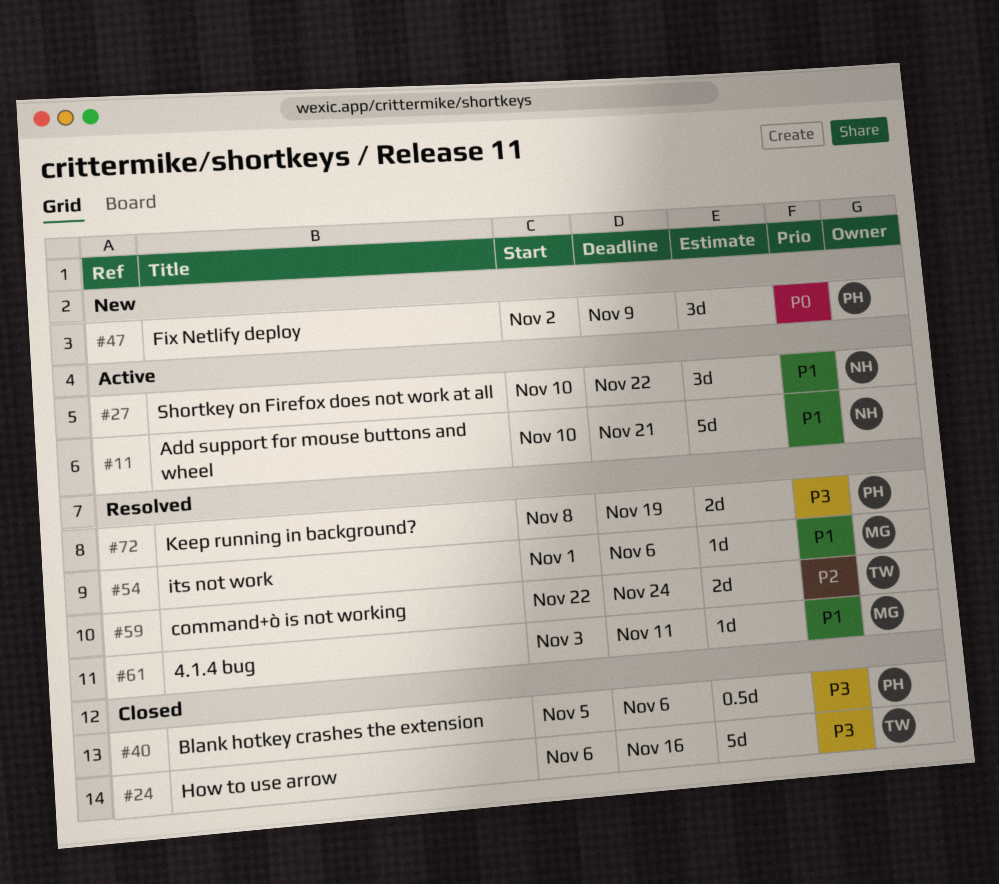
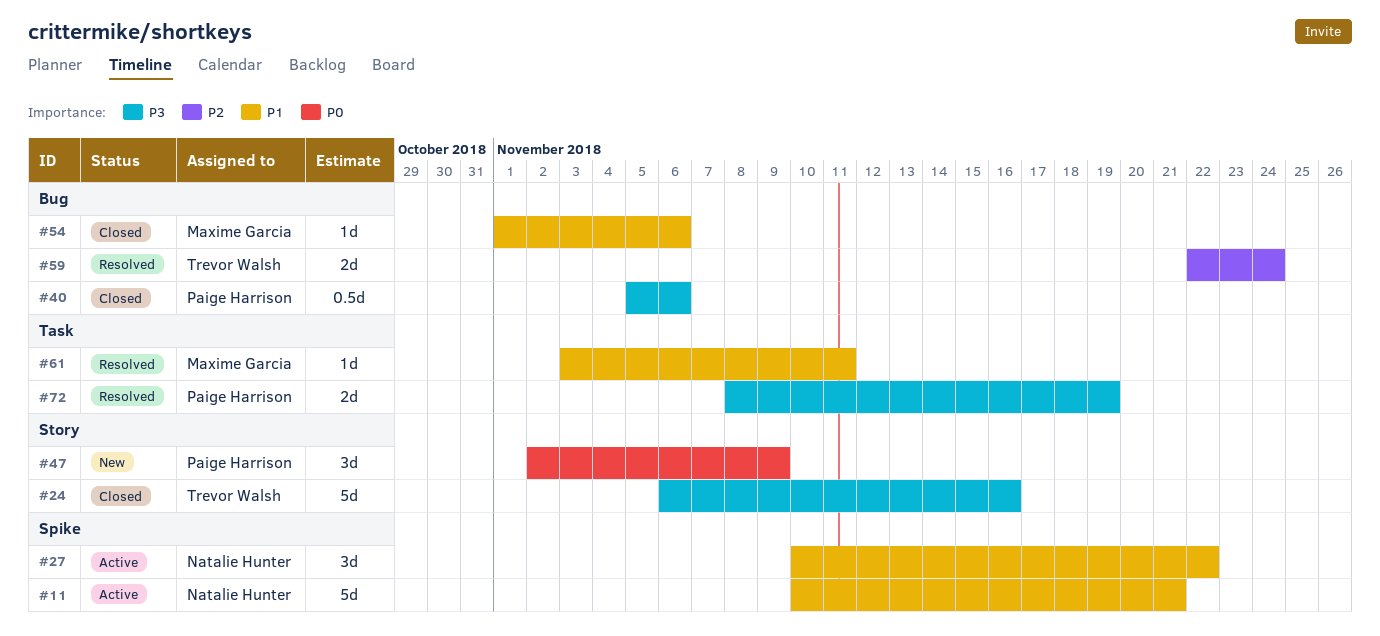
#54, status: Resolved -> Closed

